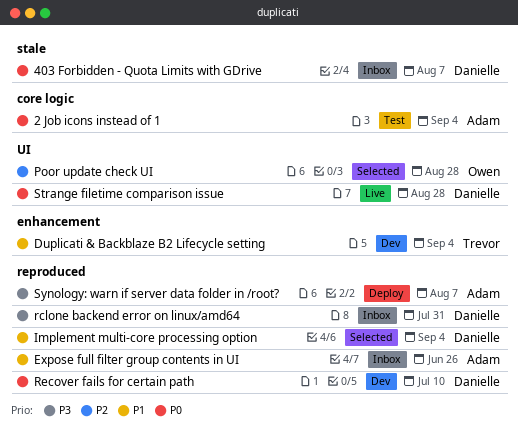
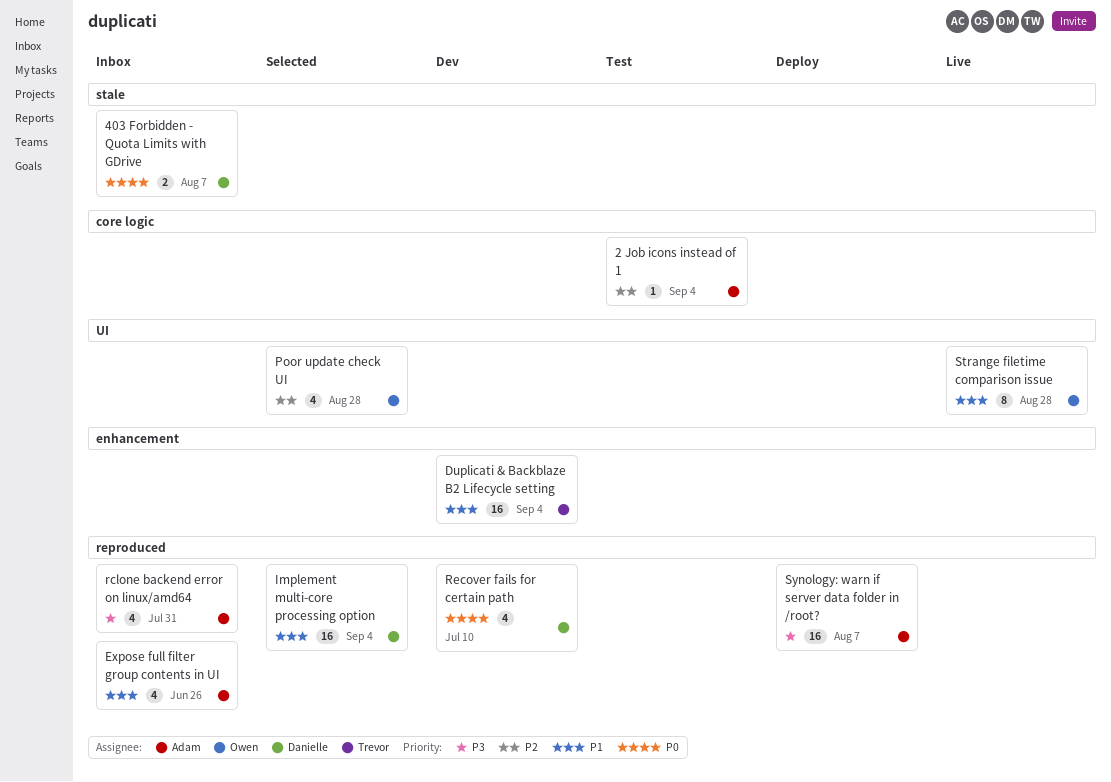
2 Job icons instead of 1, priority: P0 -> P2
rclone backend error on linux/amd64, owner: Danielle -> Adam
Strange filetime comparison issue, owner: Danielle -> Owen
Strange filetime comparison issue, priority: P0 -> P1

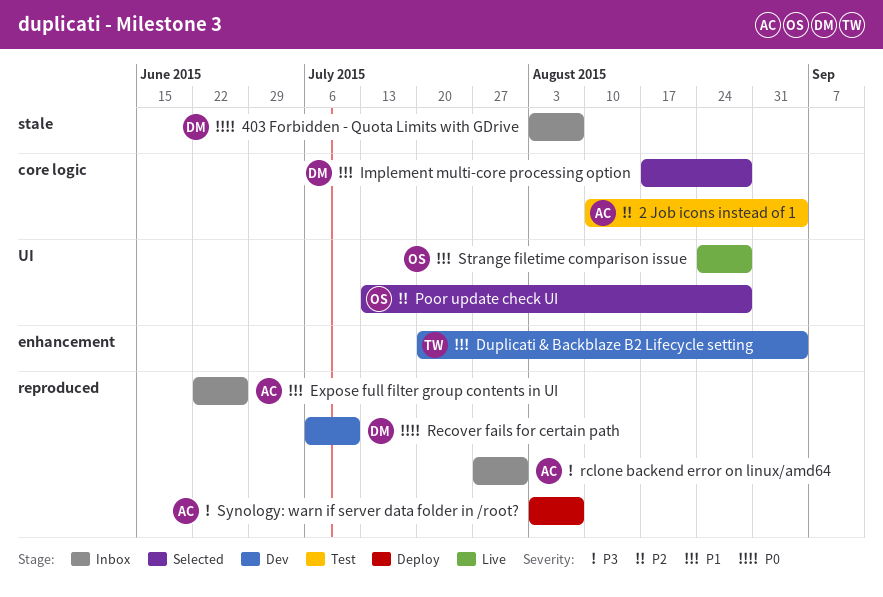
Implement multi-core processing option, label: reproduced -> core logic
Implement multi-core processing option, due: Sep 4 -> Aug 28

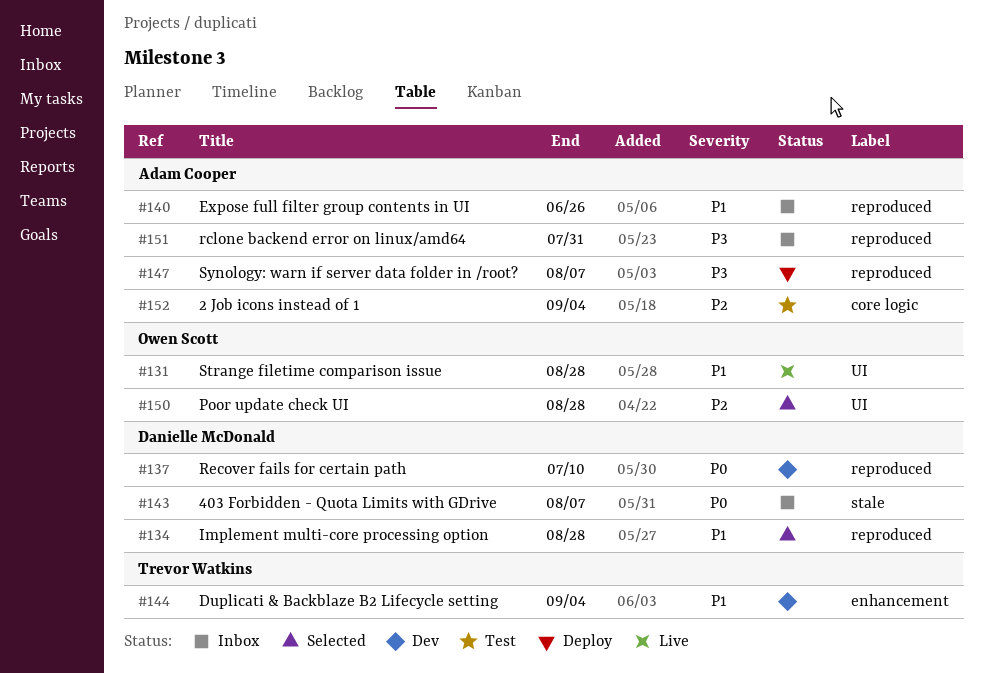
Implement multi-core processing option, label: core logic -> reproduced

